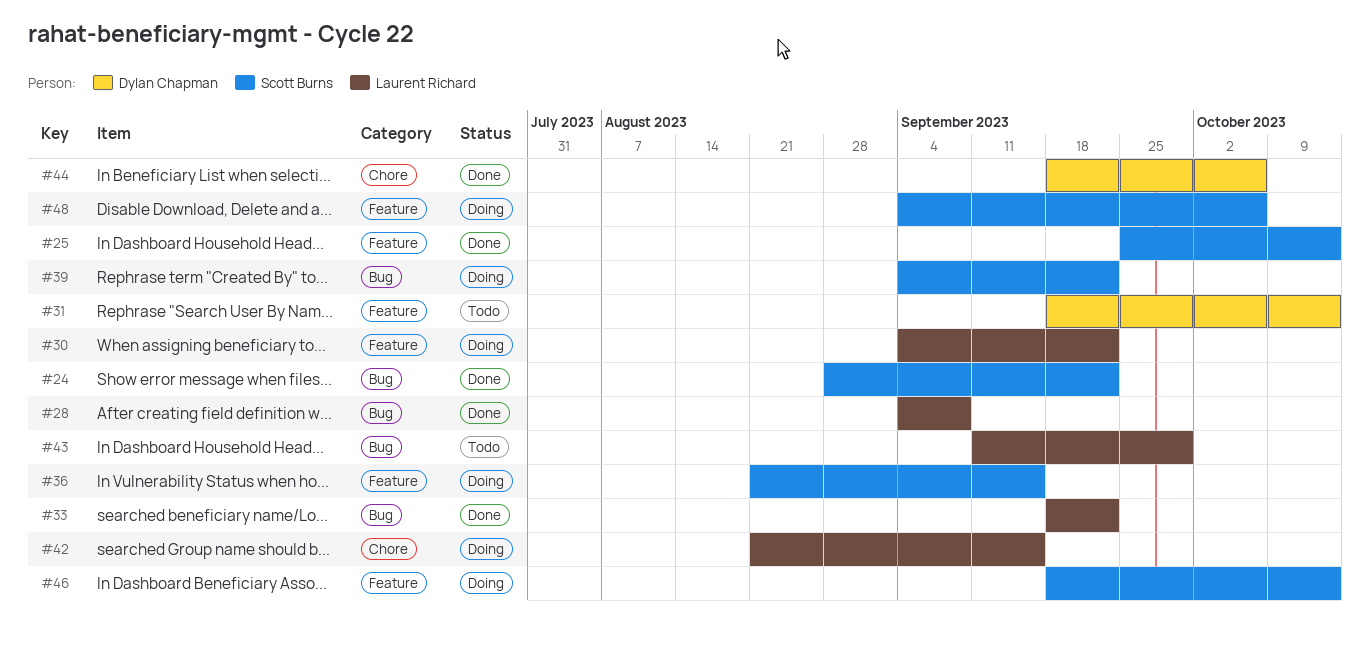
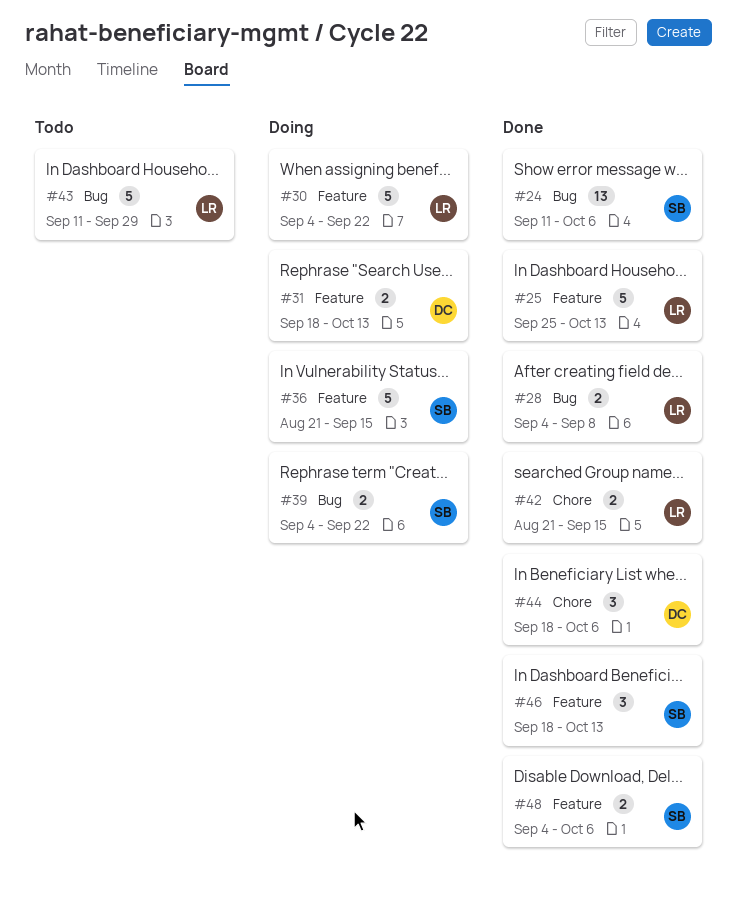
#24, start: Aug 28 -> Sep 11
#24, due: Sep 22 -> Oct 6
#25, owner: Scott Burns -> Laurent Richard
#31, status: Todo -> Doing
#33: present -> none
#42, status: Doing -> Done
#46, status: Doing -> Done
#48, status: Doing -> Done

